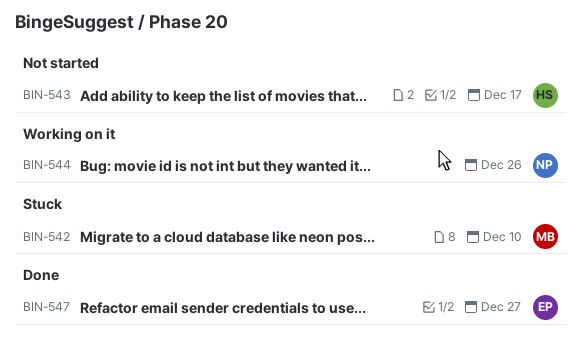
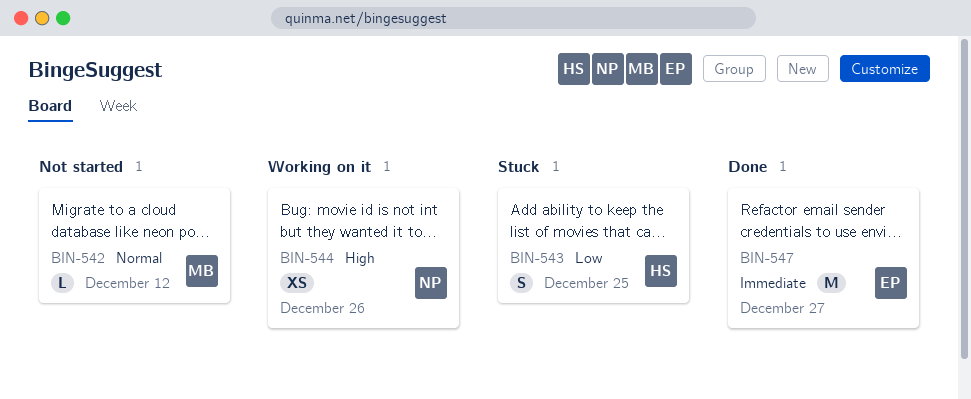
BIN-542, status: Stuck -> Not started
BIN-542, due: Dec 10 -> Dec 12
BIN-543, status: Not started -> Stuck
BIN-543, due: Dec 17 -> Dec 25

